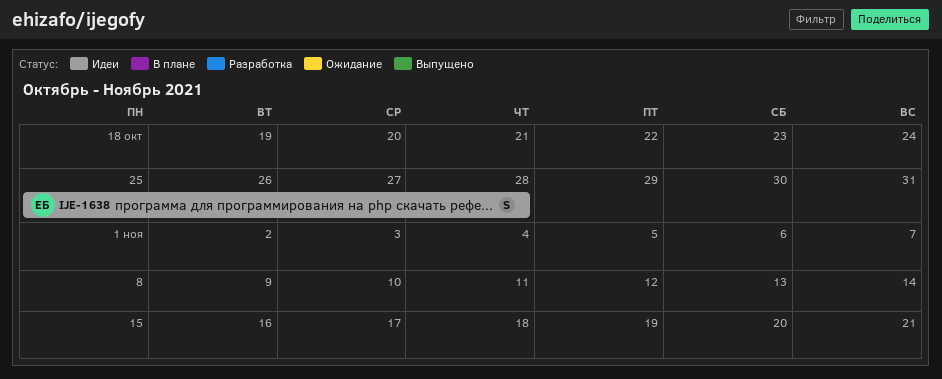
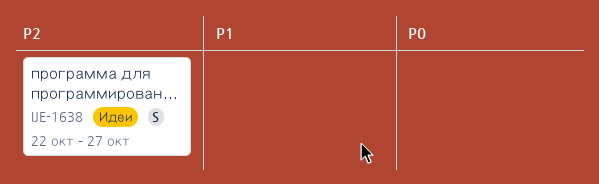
IJE-1638, start: Oct 25 -> Oct 22
IJE-1638, due: Oct 28 -> Oct 27

